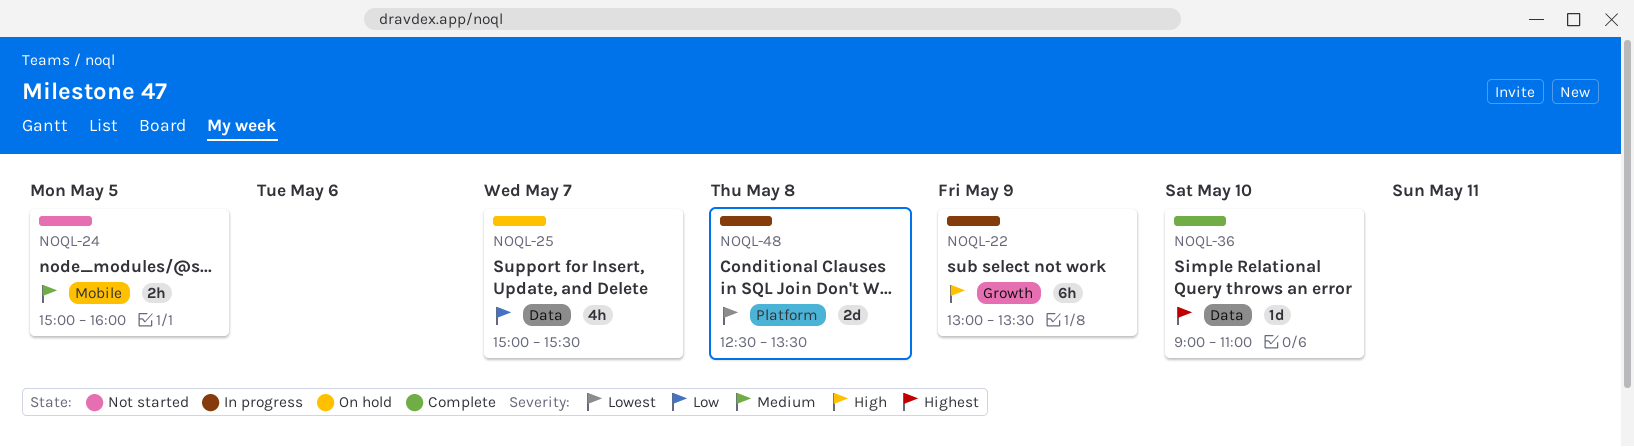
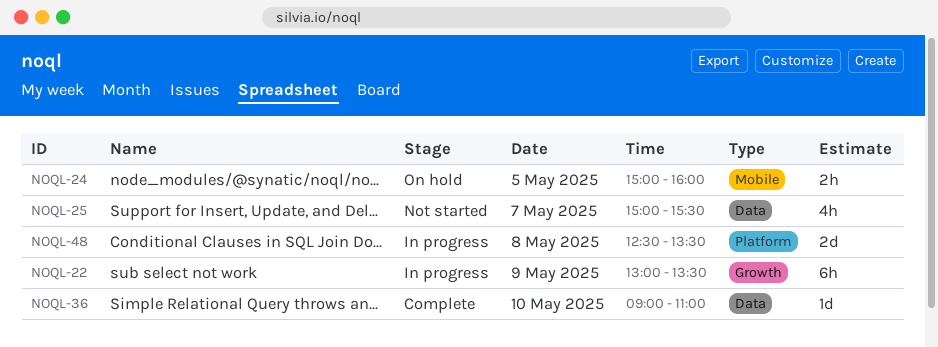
NOQL-24, status: Not started -> On hold
NOQL-25, status: On hold -> Not started

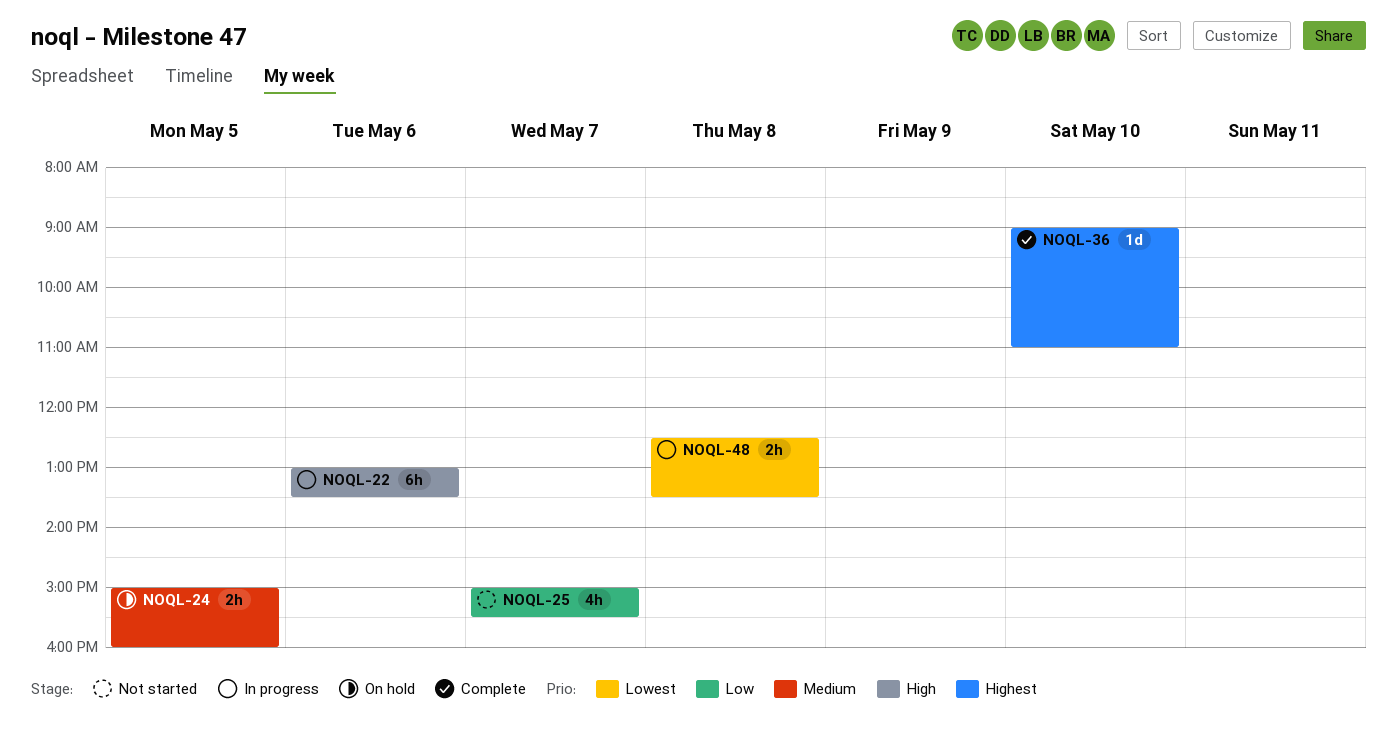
NOQL-22, day: May 9 -> May 6
NOQL-48, estimate: 2d -> 2h

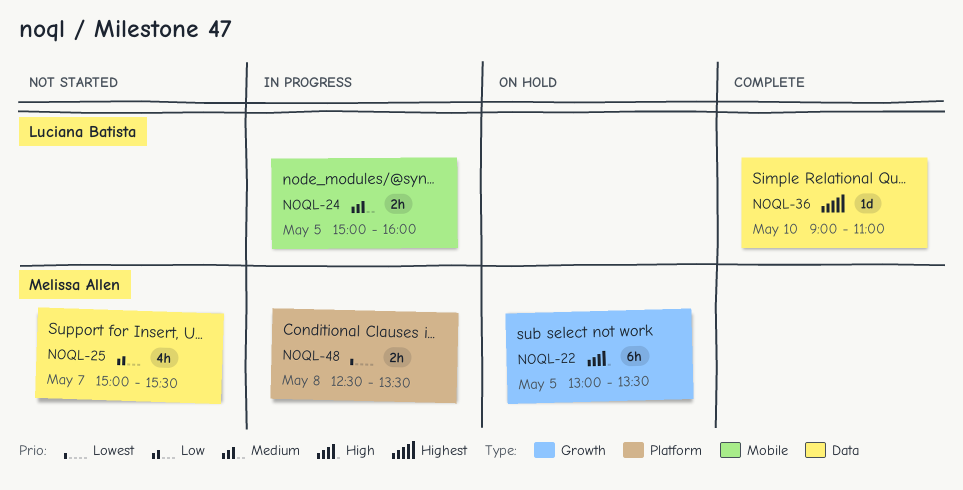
NOQL-22, status: In progress -> On hold
NOQL-22, day: May 6 -> May 5
NOQL-24, status: On hold -> In progress

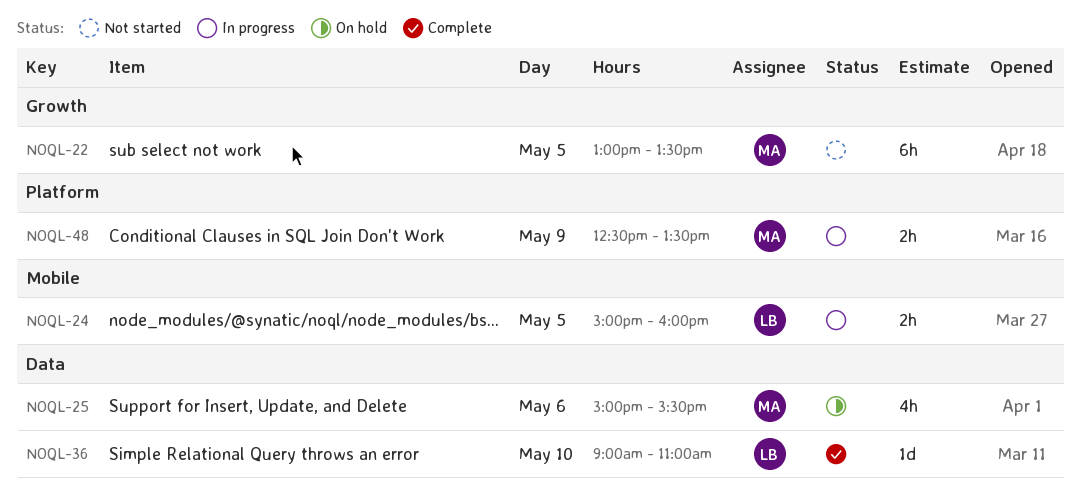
NOQL-22, status: On hold -> Not started
NOQL-25, status: Not started -> On hold
NOQL-25, day: May 7 -> May 6
NOQL-48, day: May 8 -> May 9

